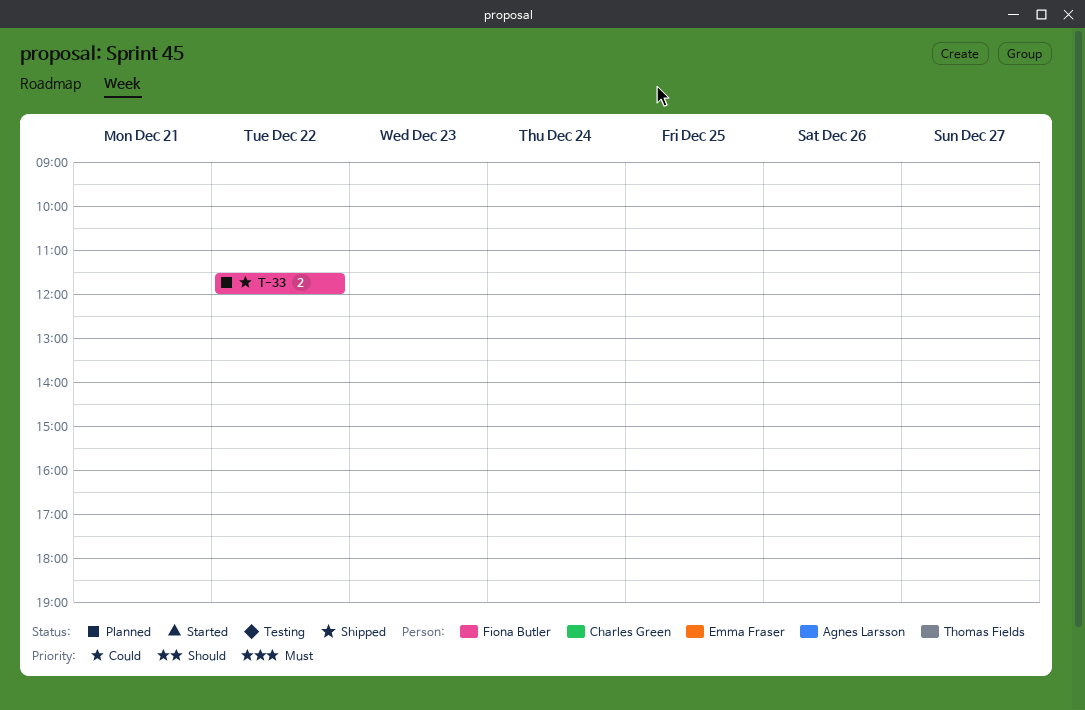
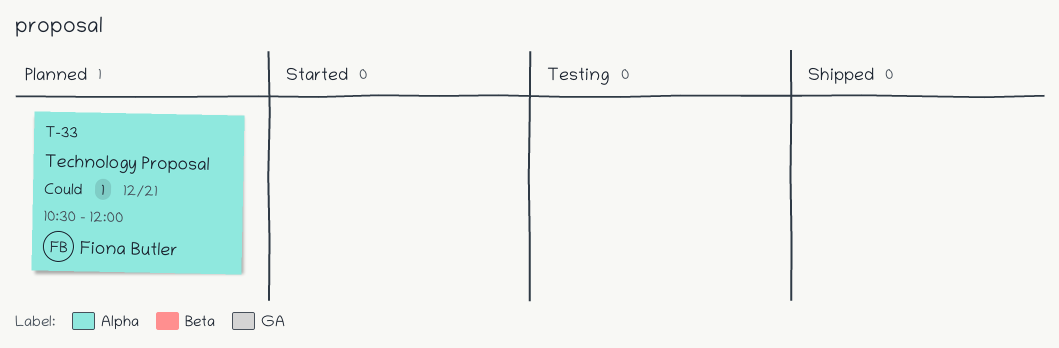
T-33, estimate: 2 -> 1
T-33, day: Dec 22 -> Dec 21
T-33, begins: 11:30 -> 10:30

